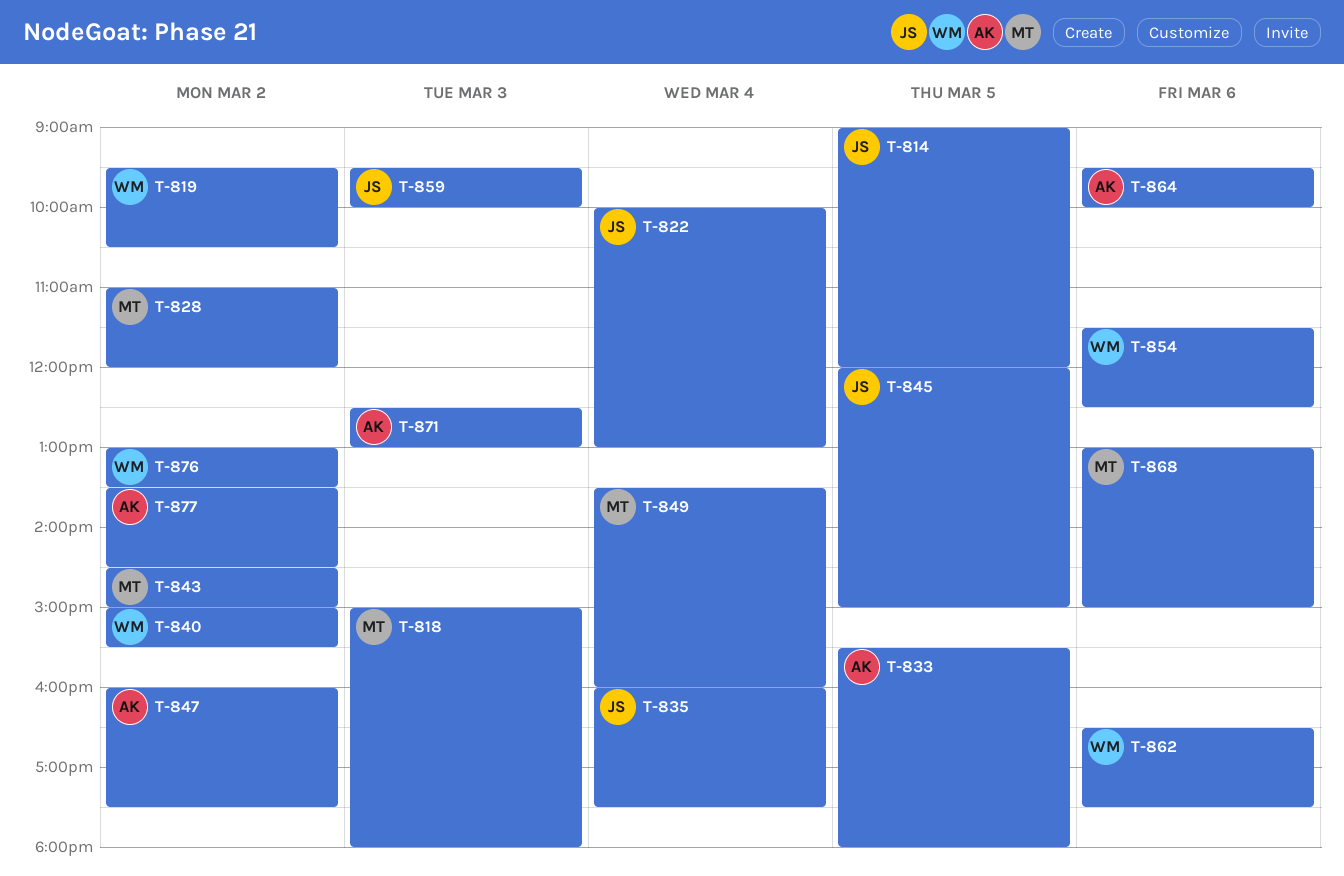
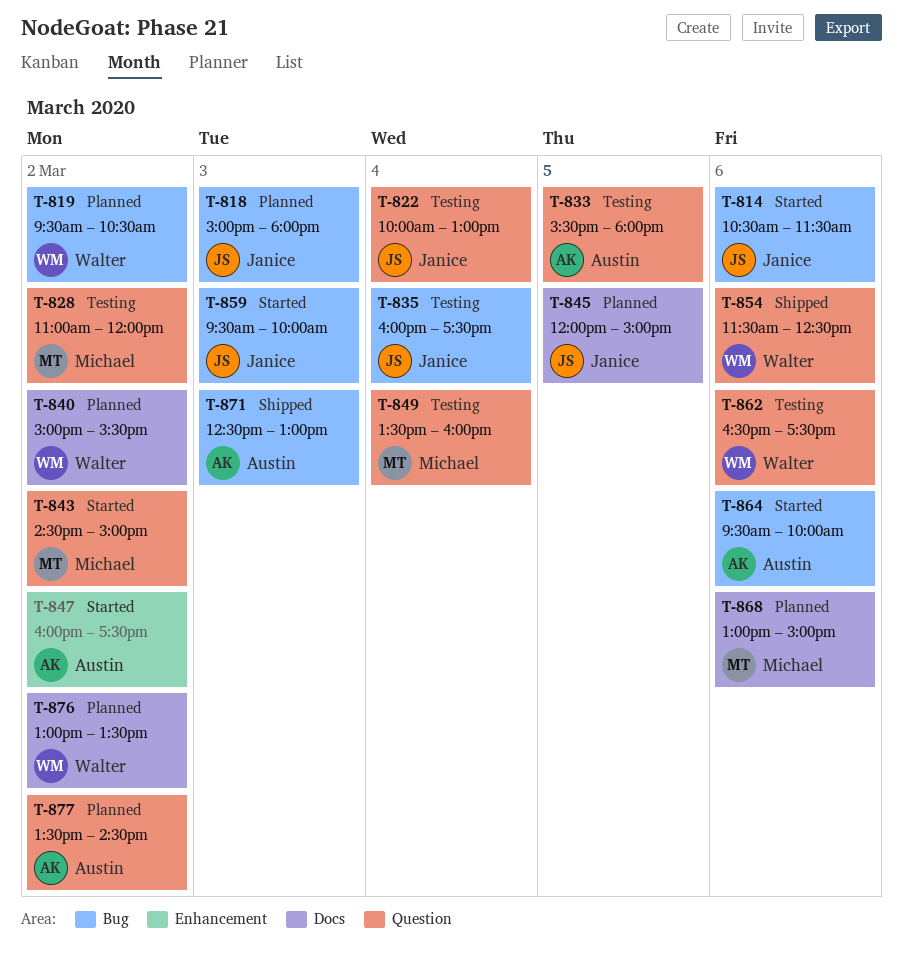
T-814, day: Mar 5 -> Mar 6
T-814, begins: 09:00 -> 10:30
T-814, ends: 12:00 -> 11:30
T-818, owner: Michael -> Janice

